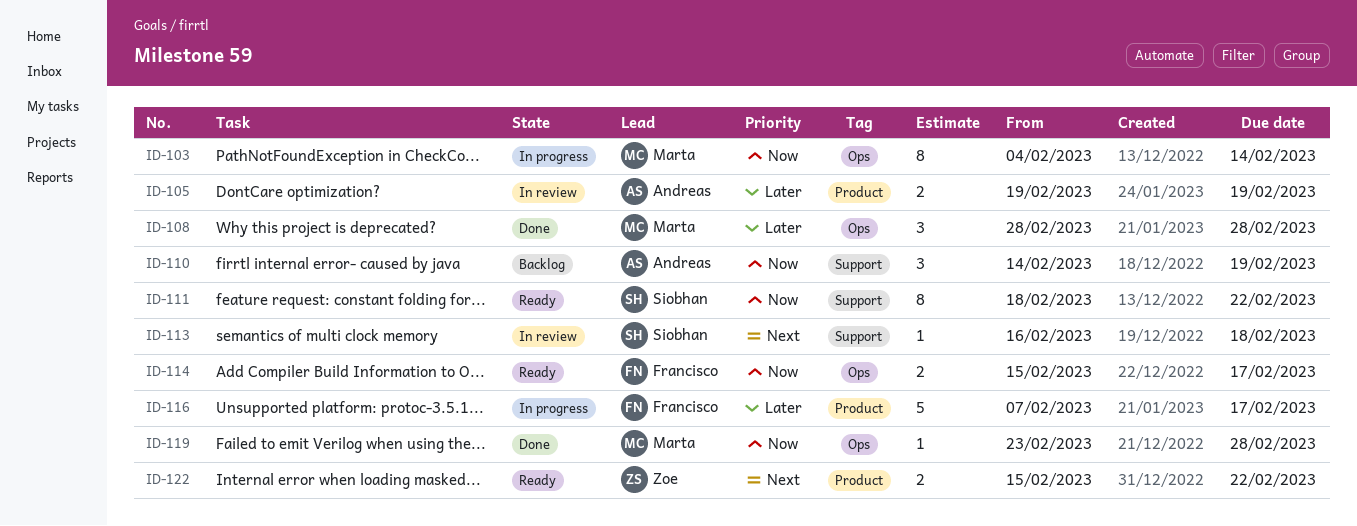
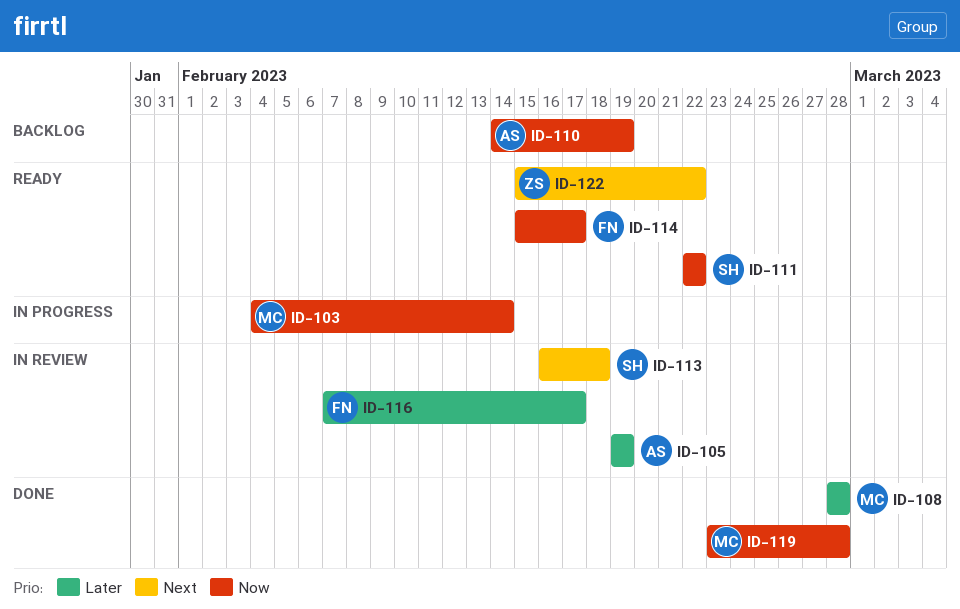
ID-111, start: Feb 18 -> Feb 22
ID-116, status: In progress -> In review

